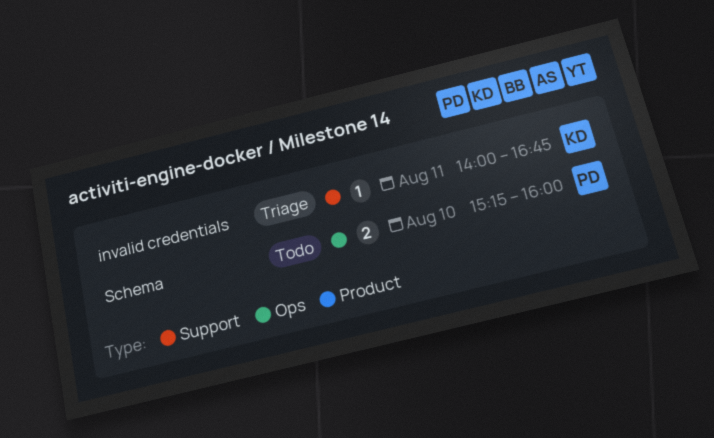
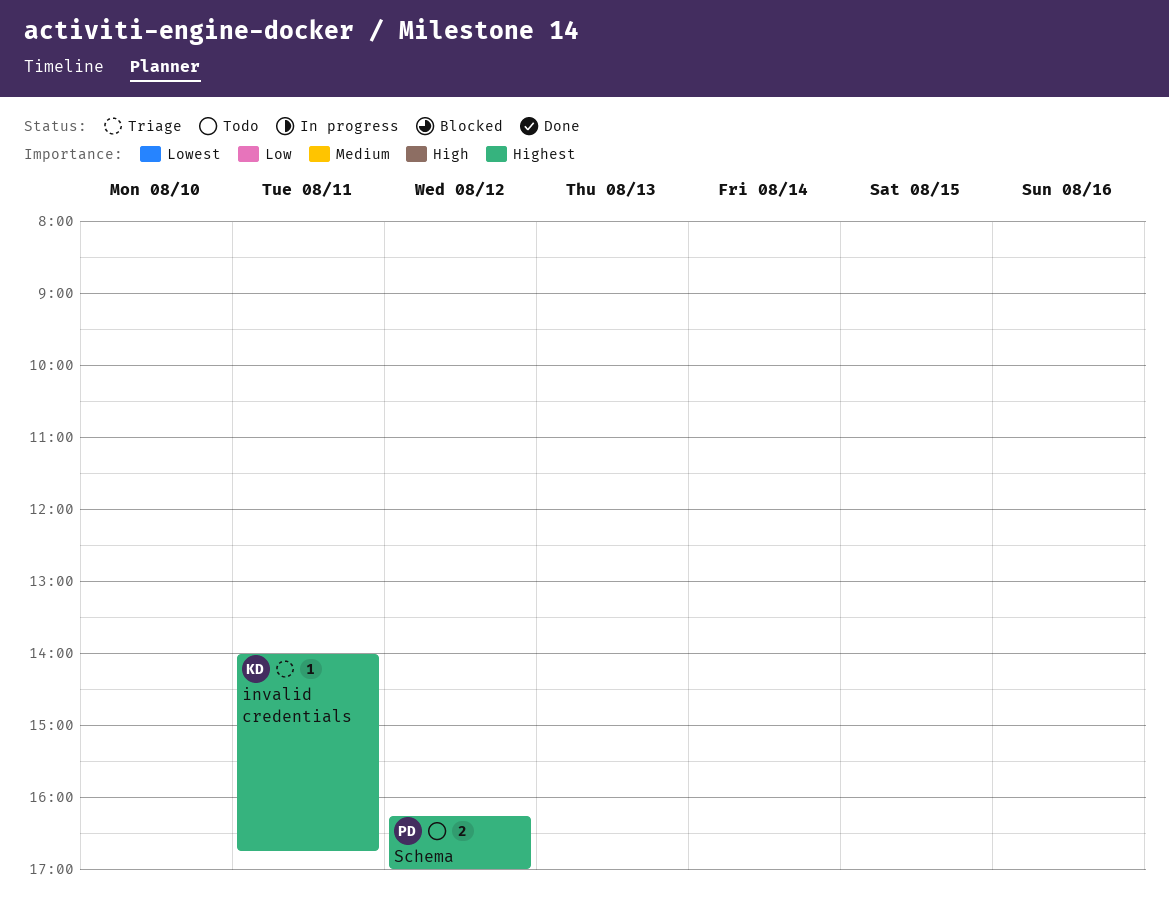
Schema, day: Aug 10 -> Aug 12
Schema, begins: 15:15 -> 16:15
Schema, ends: 16:00 -> 17:00

